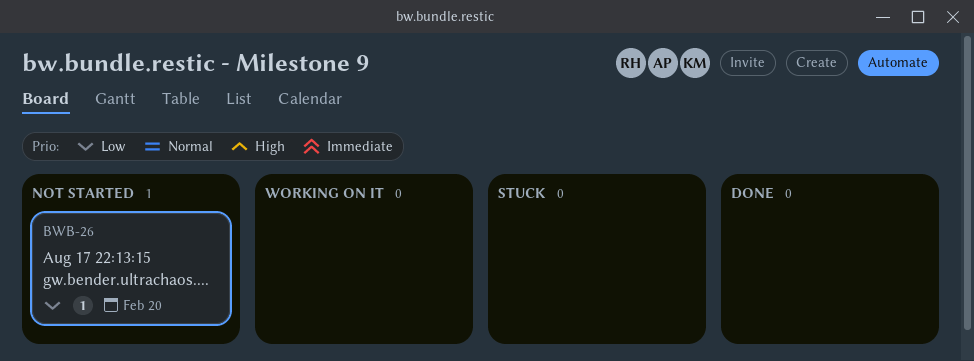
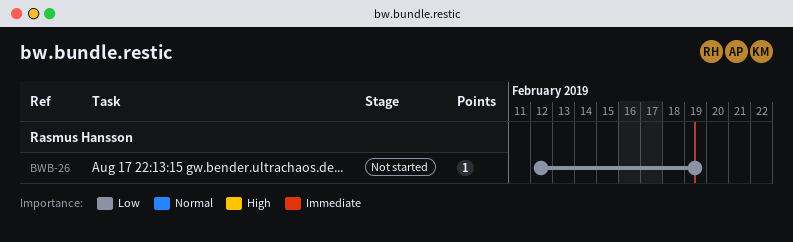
BWB-26, due: Feb 20 -> Feb 19

